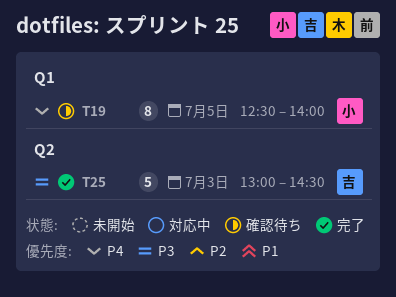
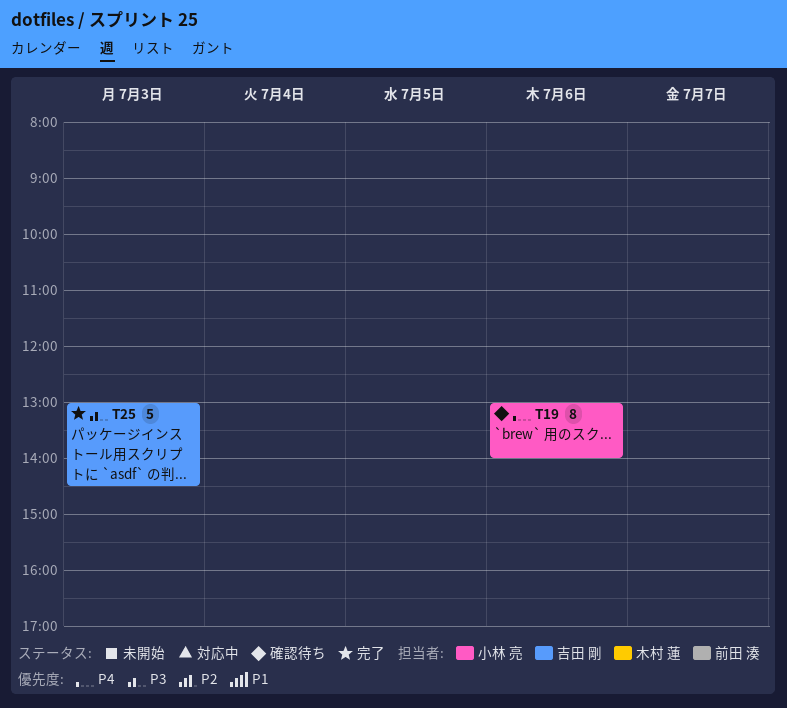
T19, day: Jul 5 -> Jul 6
T19, begins: 12:30 -> 13:00

